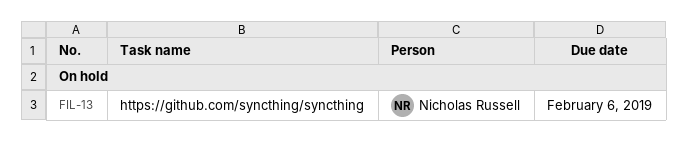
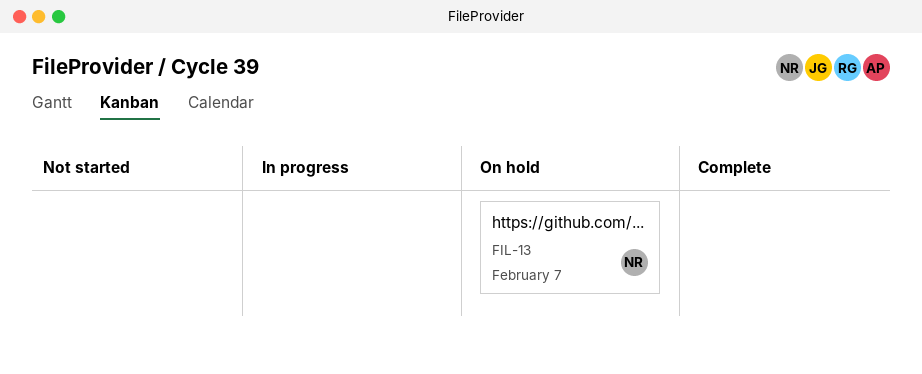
FIL-13, due: Feb 6 -> Feb 7

